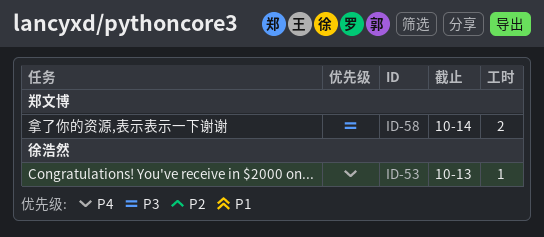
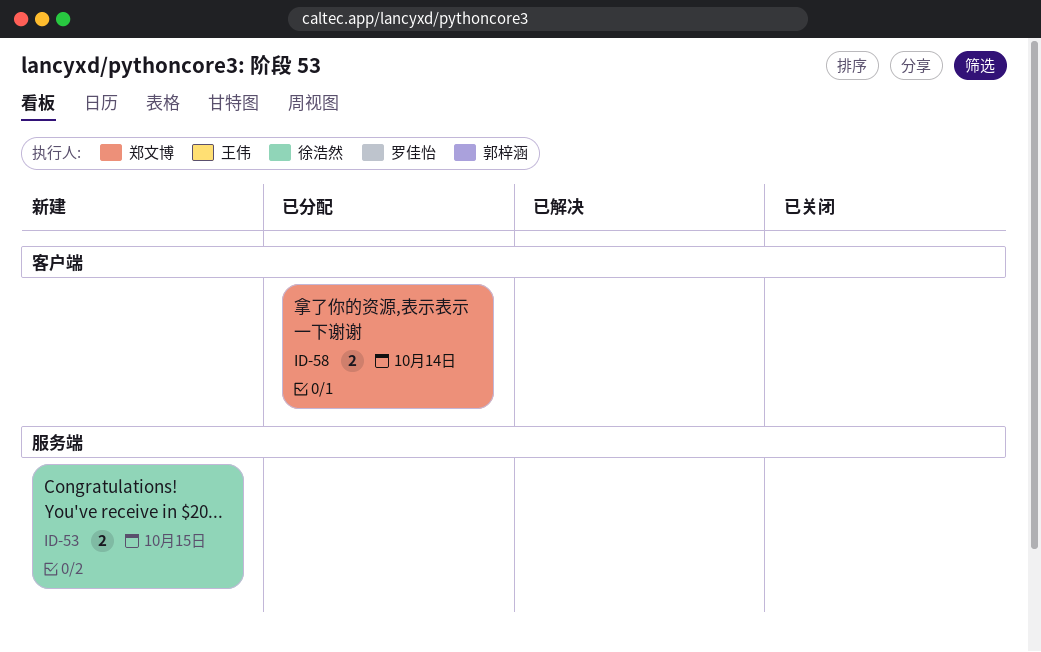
ID-53, estimate: 1 -> 2
ID-53, due: Oct 13 -> Oct 15

